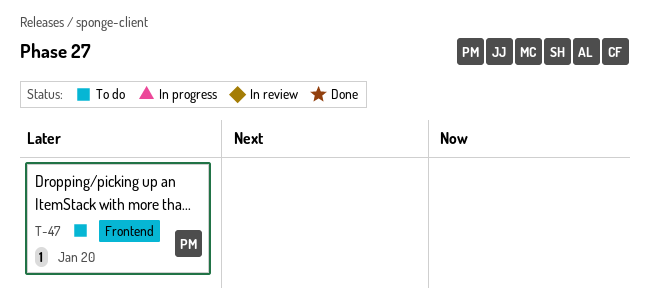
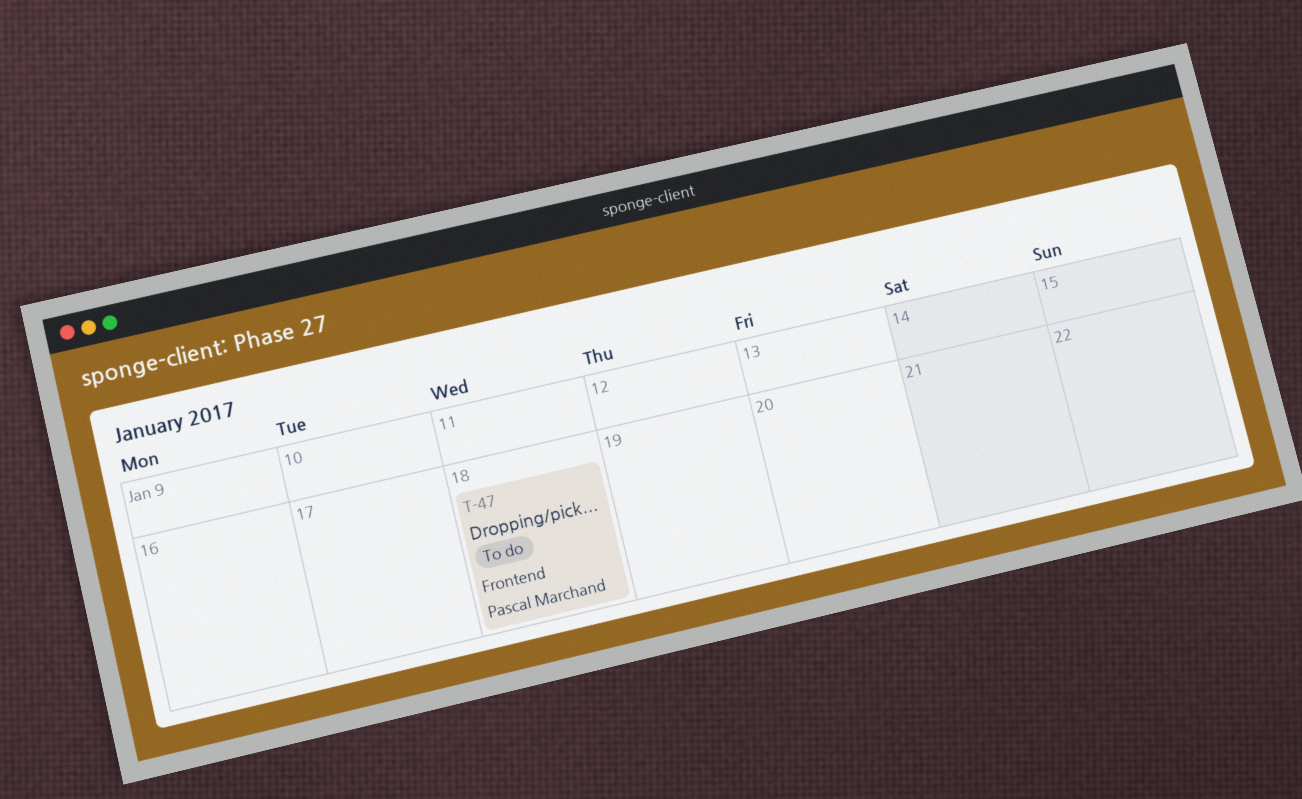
T-47, due: Jan 20 -> Jan 18

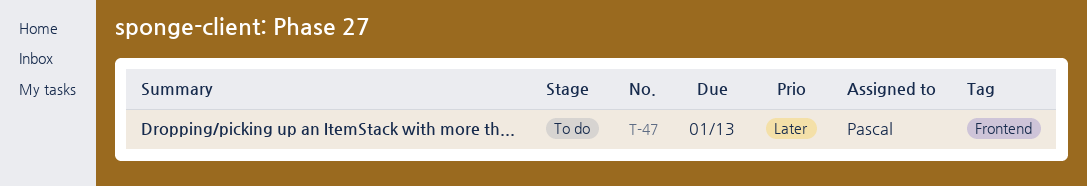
T-47, due: Jan 18 -> Jan 13

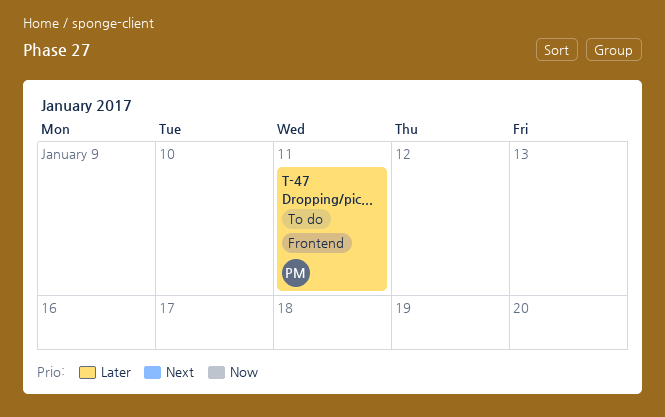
T-47, due: Jan 13 -> Jan 11

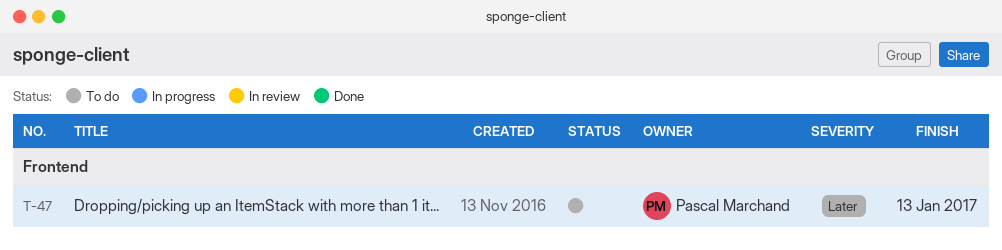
T-47, due: Jan 11 -> Jan 13

